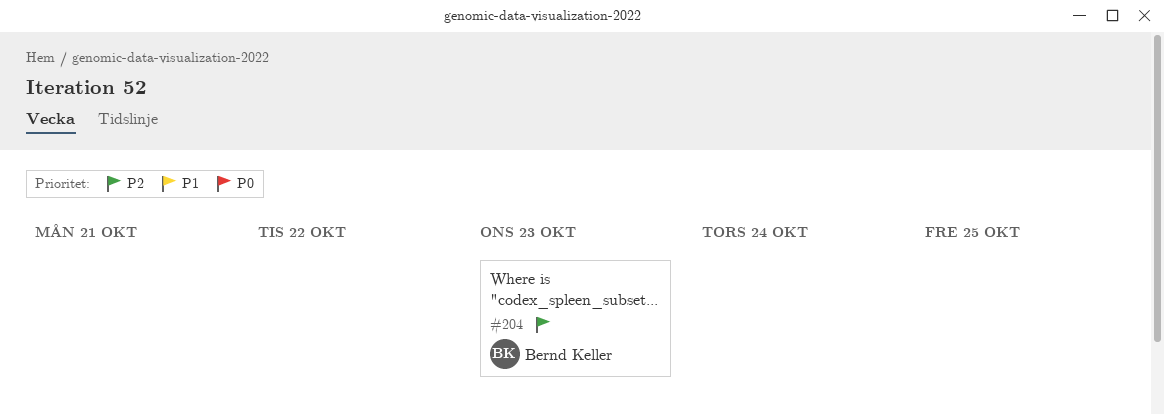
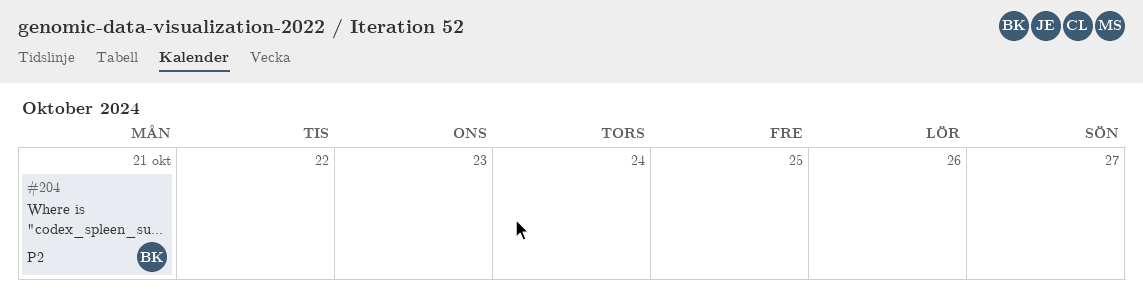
#204, due: Oct 23 -> Oct 21

